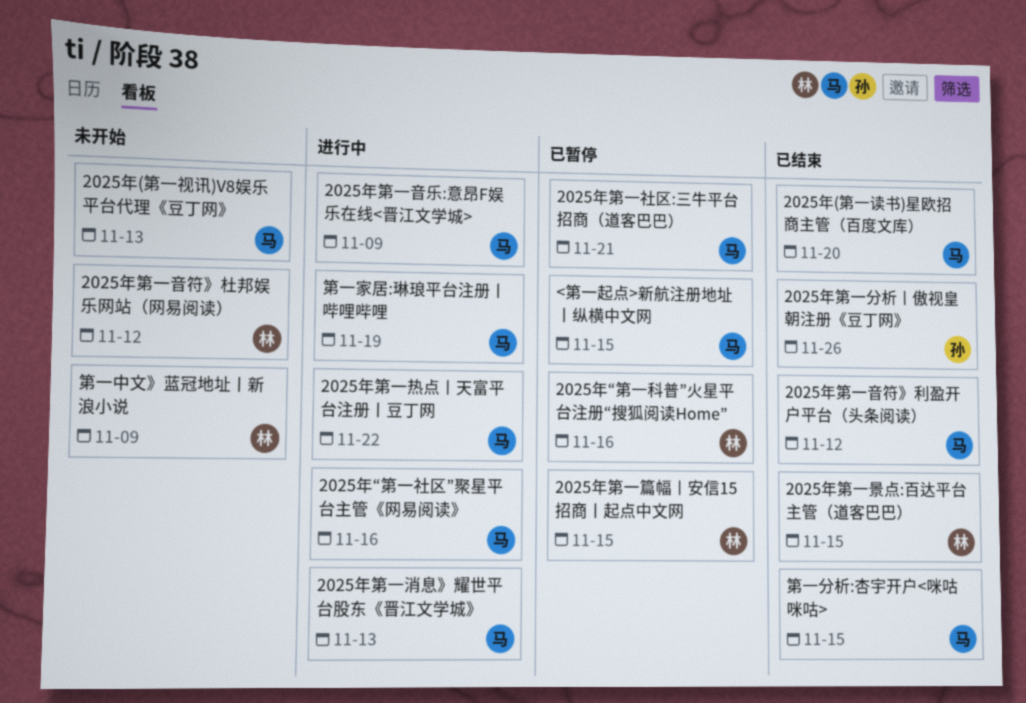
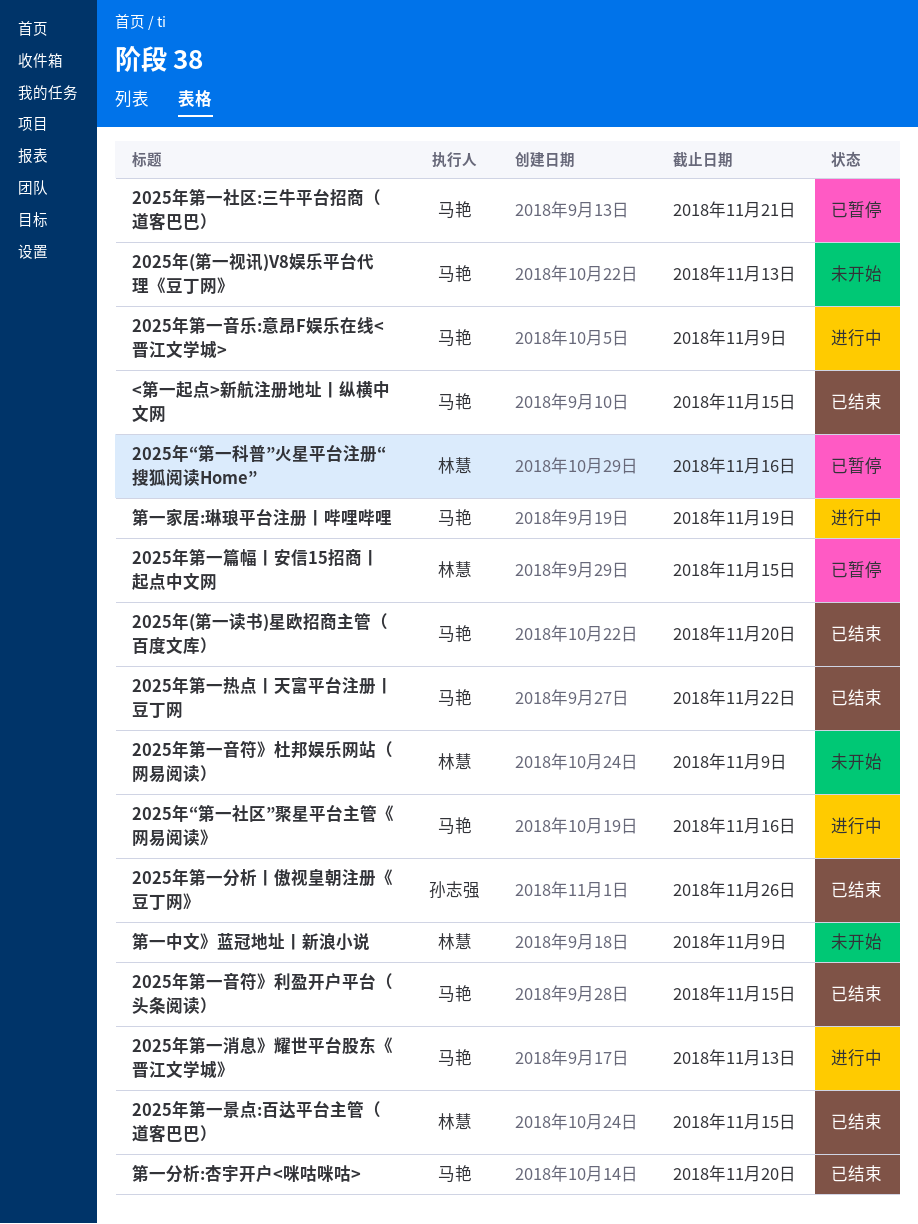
2025年第一热点丨天富平台注册丨豆丁网, status: 进行中 -> 已结束
2025年第一音符》利盈开户平台（头条阅读）, due: Nov 12 -> Nov 15
2025年第一音符》杜邦娱乐网站（网易阅读）, due: Nov 12 -> Nov 9
<第一起点>新航注册地址丨纵横中文网, status: 已暂停 -> 已结束
第一分析:杏宇开户<咪咕咪咕>, due: Nov 15 -> Nov 20

